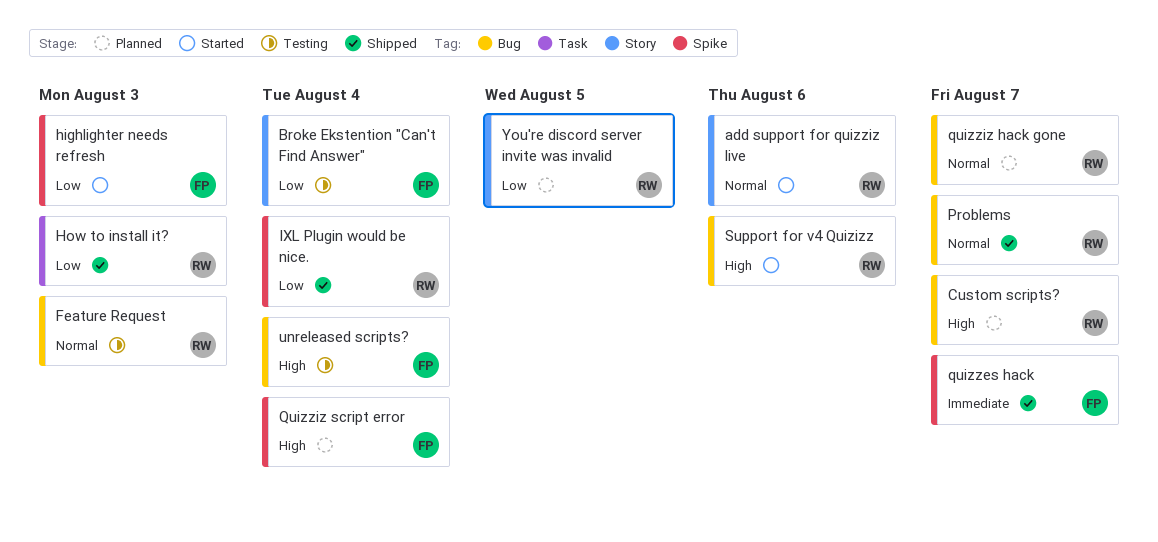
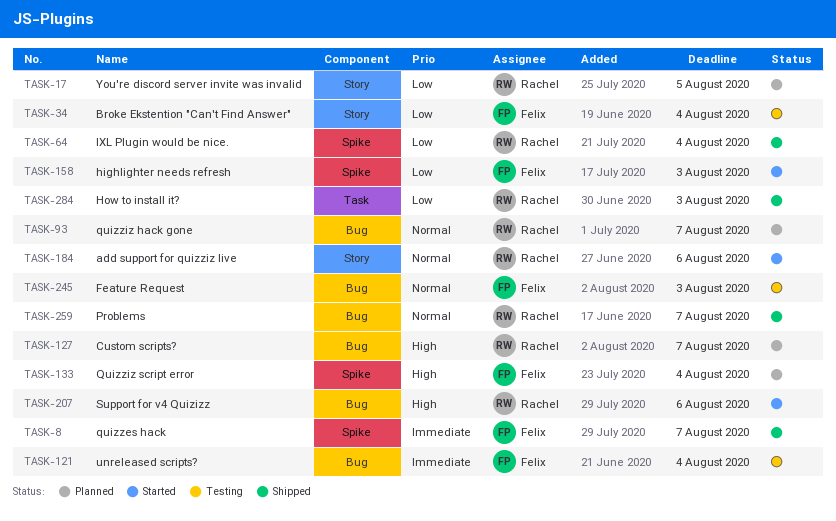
Feature Request, owner: Rachel -> Felix
unreleased scripts?, priority: High -> Immediate

